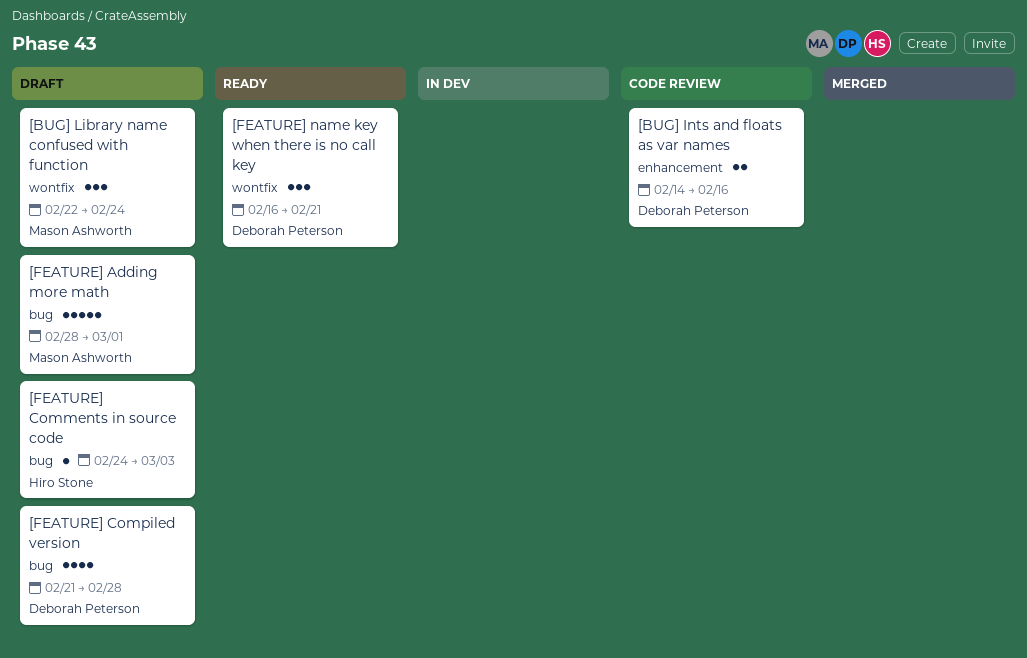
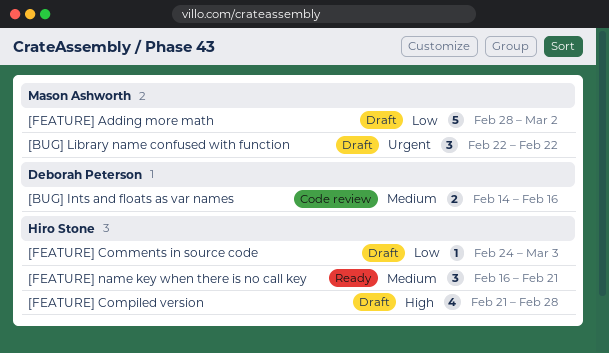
[BUG] Library name confused with function, due: Feb 24 -> Feb 22
[FEATURE] Adding more math, due: Mar 1 -> Mar 2
[FEATURE] Compiled version, owner: Deborah Peterson -> Hiro Stone
[FEATURE] name key when there is no call key, owner: Deborah Peterson -> Hiro Stone

